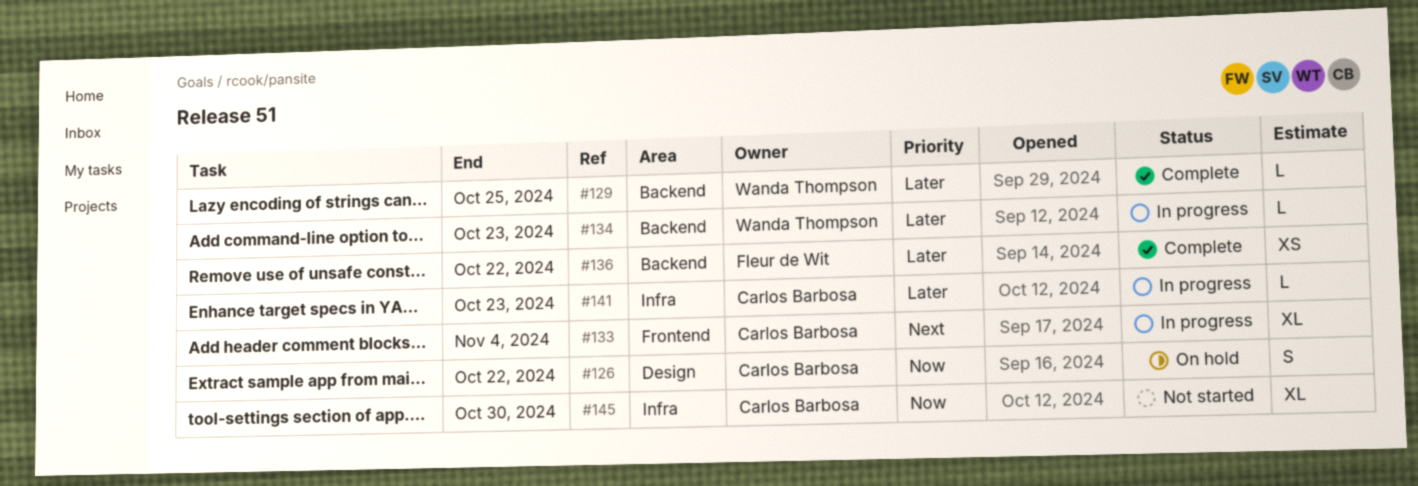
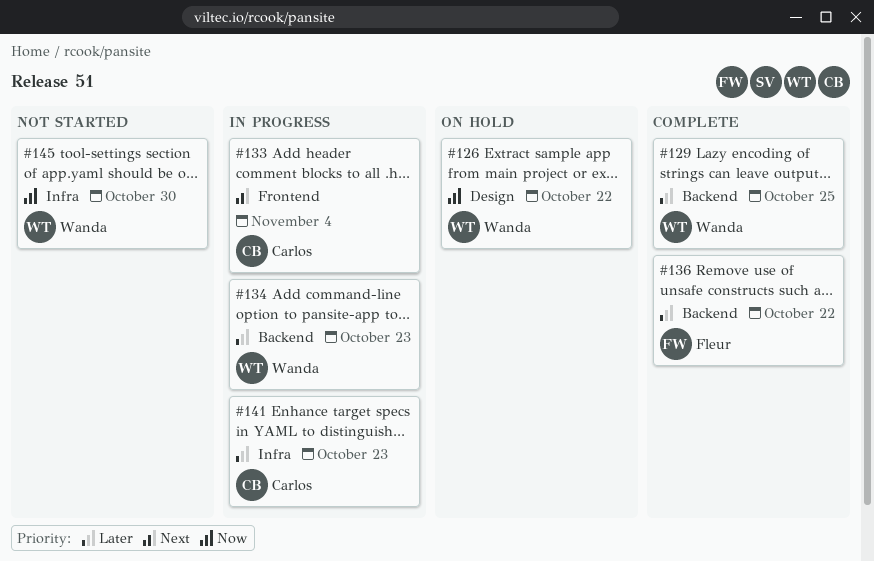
#126, owner: Carlos Barbosa -> Wanda Thompson
#145, owner: Carlos Barbosa -> Wanda Thompson

